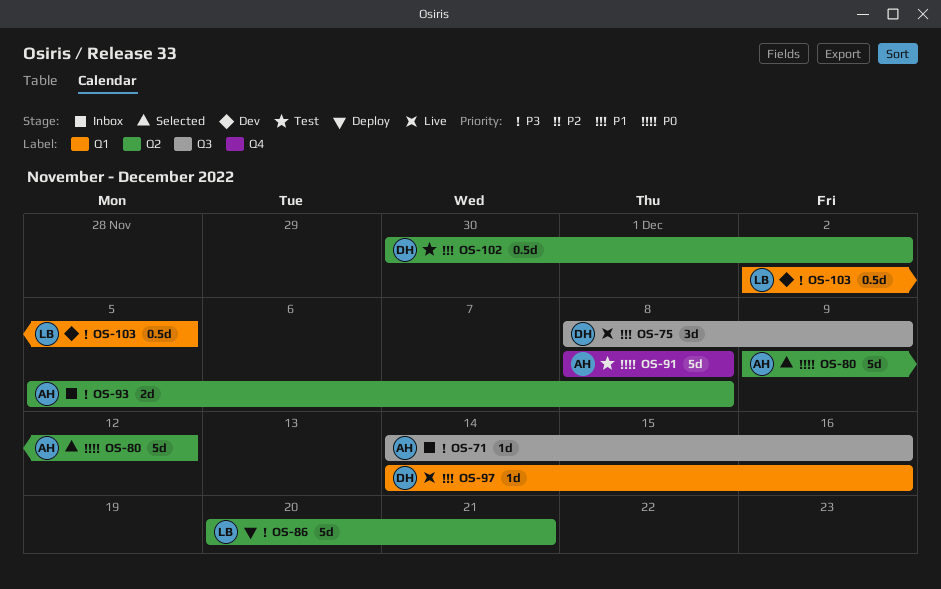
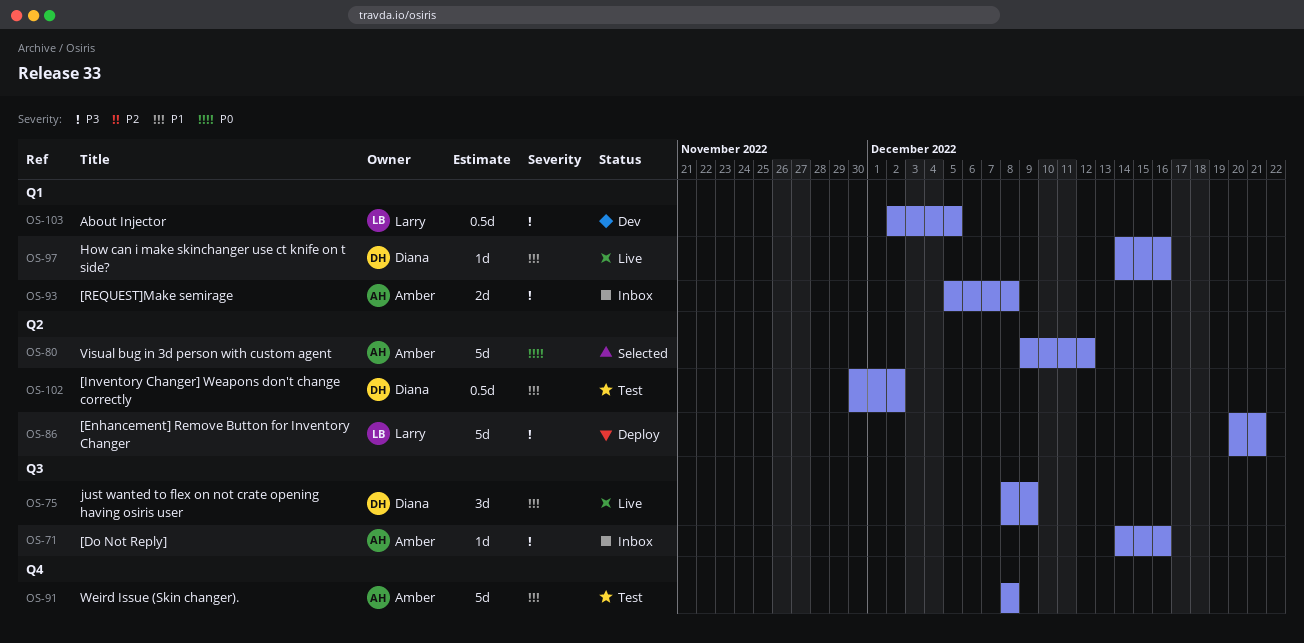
OS-91, priority: P0 -> P1
OS-93, label: Q2 -> Q1

